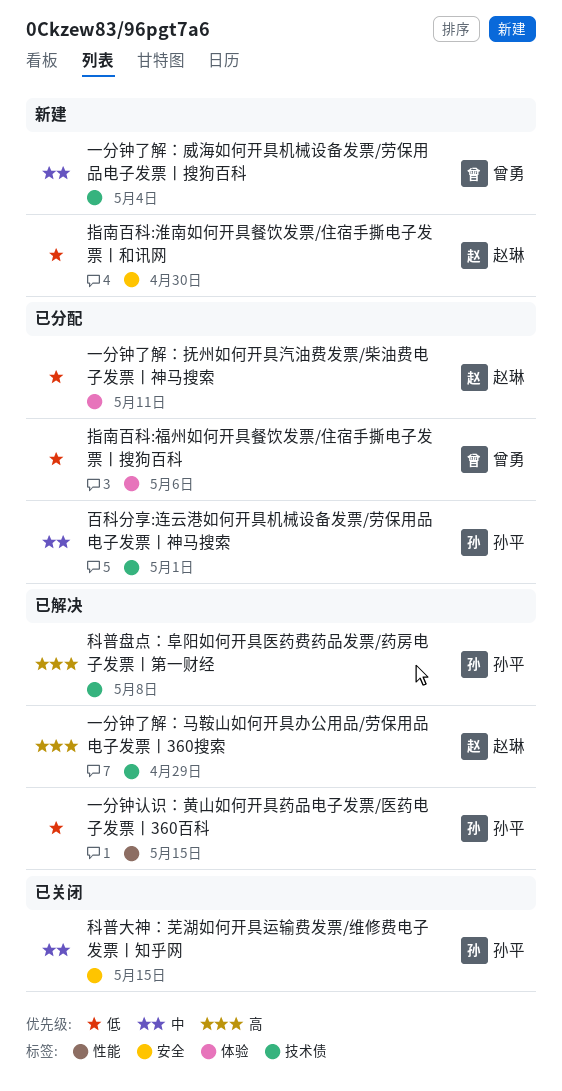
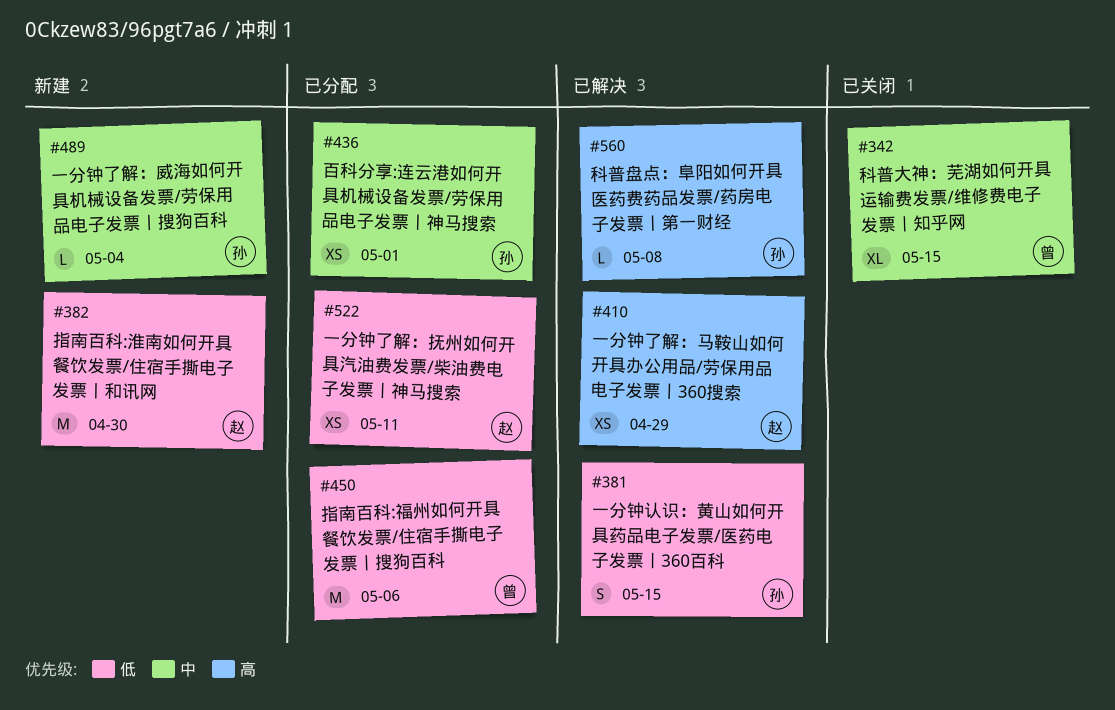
一分钟了解：威海如何开具机械设备发票/劳保用品电子发票丨搜狗百科, owner: 曾勇 -> 孙平
科普大神：芜湖如何开具运输费发票/维修费电子发票丨知乎网, owner: 孙平 -> 曾勇

